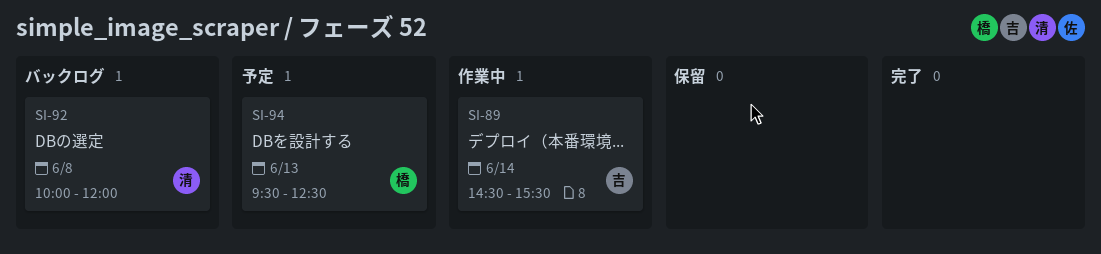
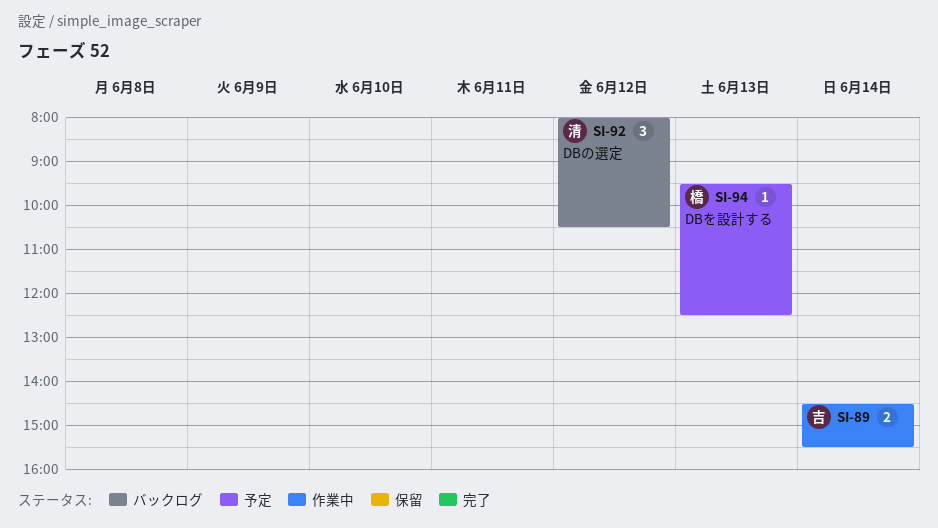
SI-92, day: Jun 8 -> Jun 12
SI-92, begins: 10:00 -> 08:00
SI-92, ends: 12:00 -> 10:30

